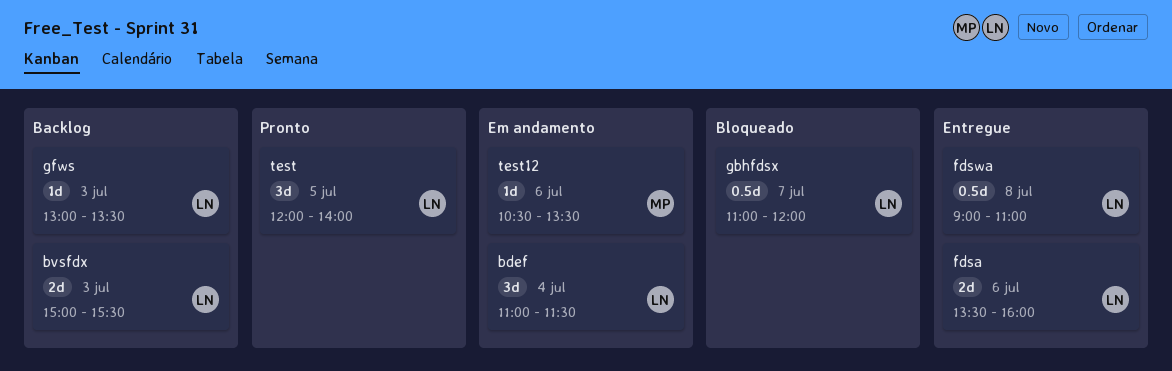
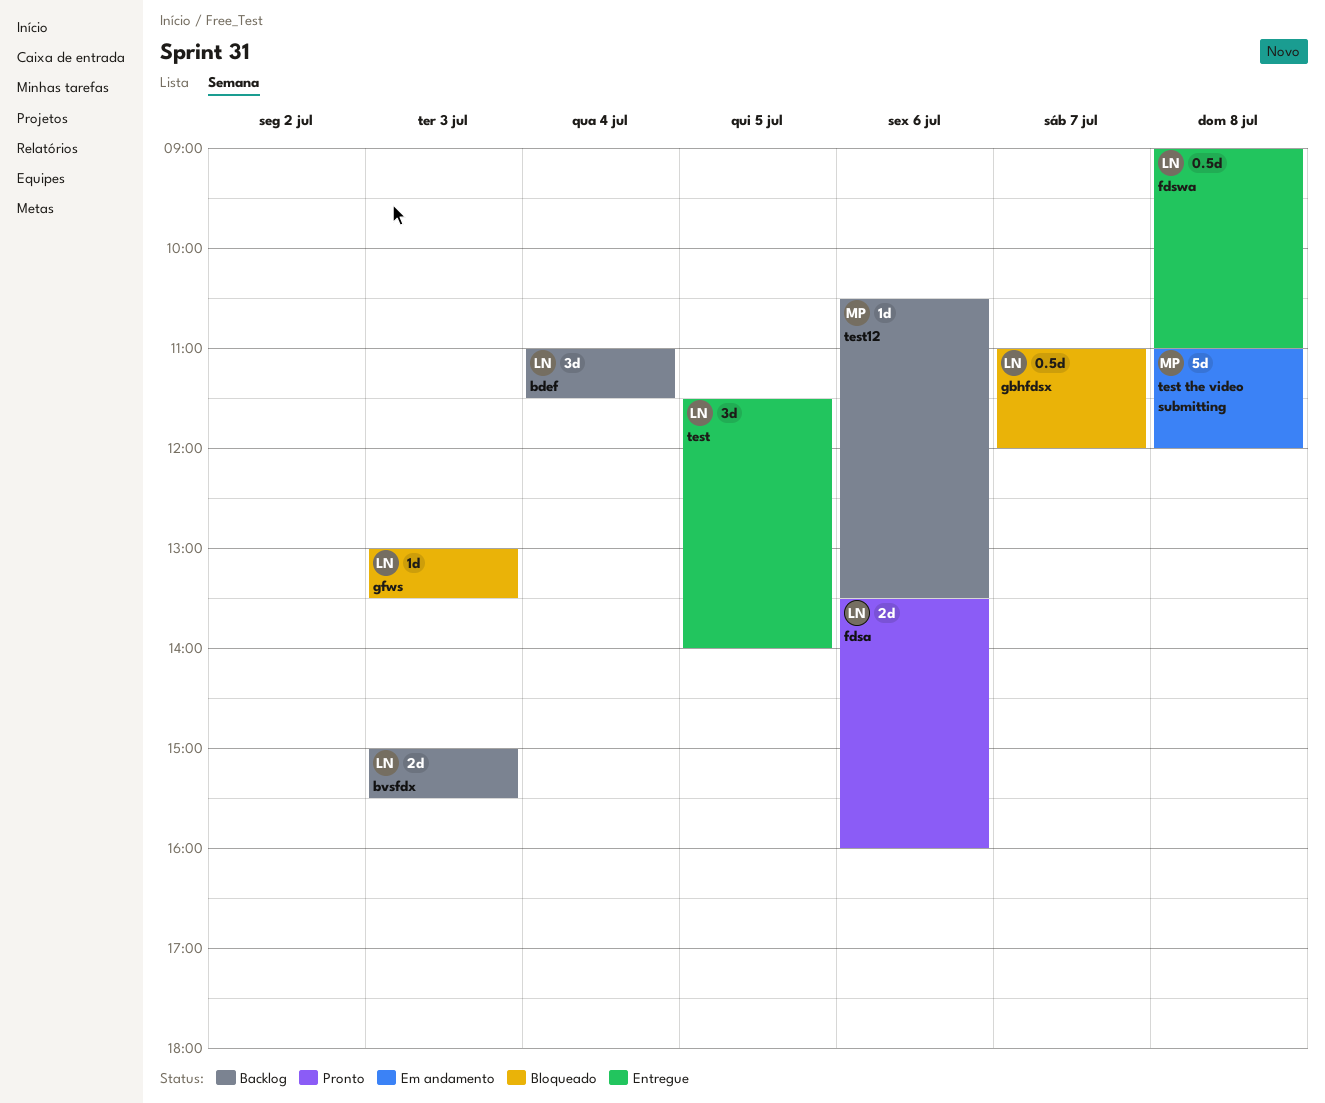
bdef, status: Em andamento -> Backlog
fdsa, status: Entregue -> Pronto
gfws, status: Backlog -> Bloqueado
test, status: Pronto -> Entregue
test, begins: 12:00 -> 11:30
test the video submitting: none -> present
test12, status: Em andamento -> Backlog

